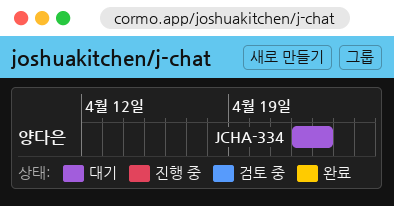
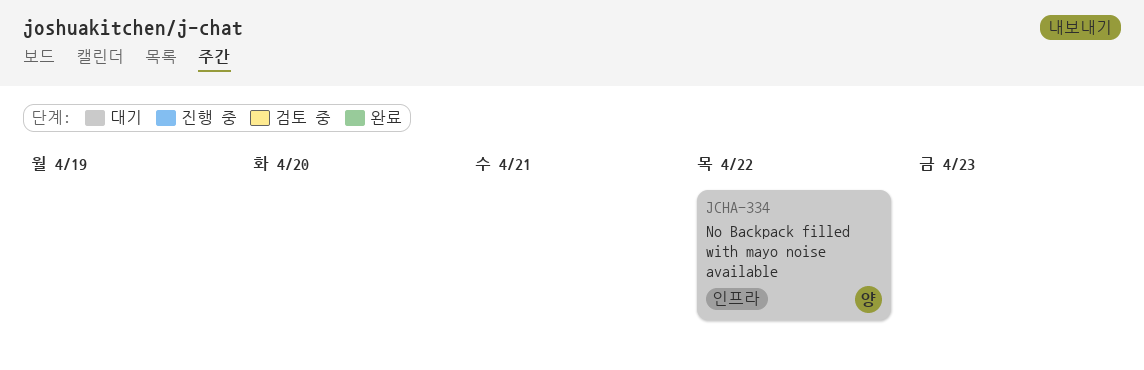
JCHA-334, due: Apr 23 -> Apr 22

